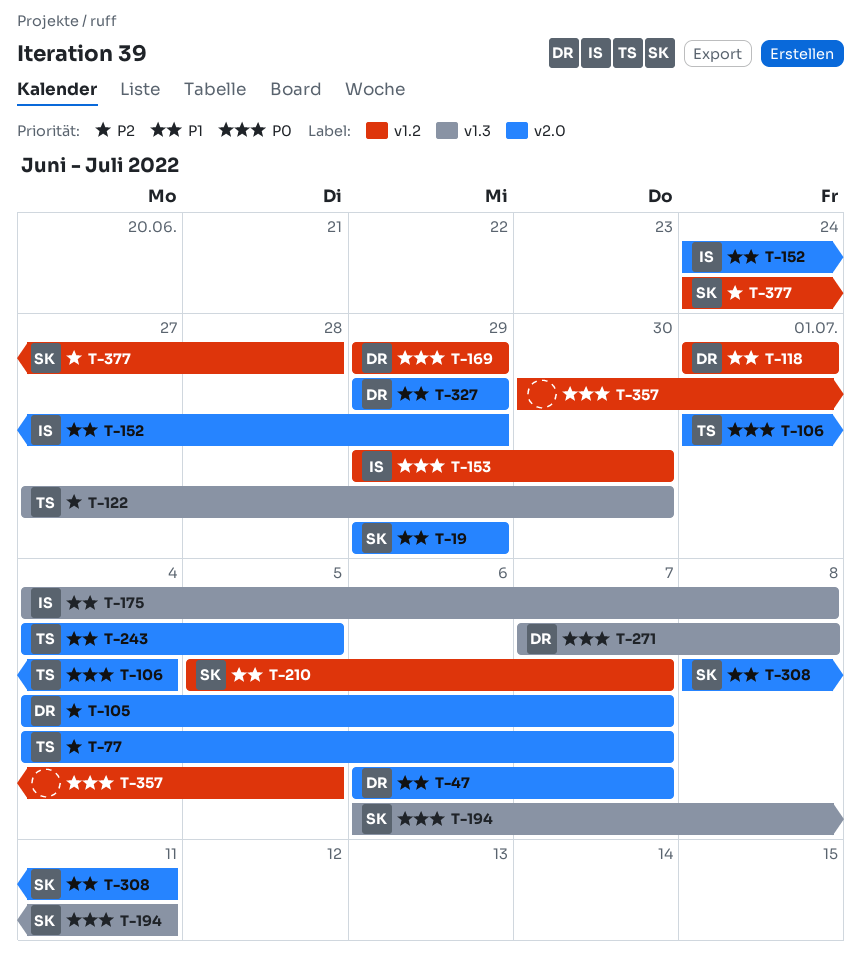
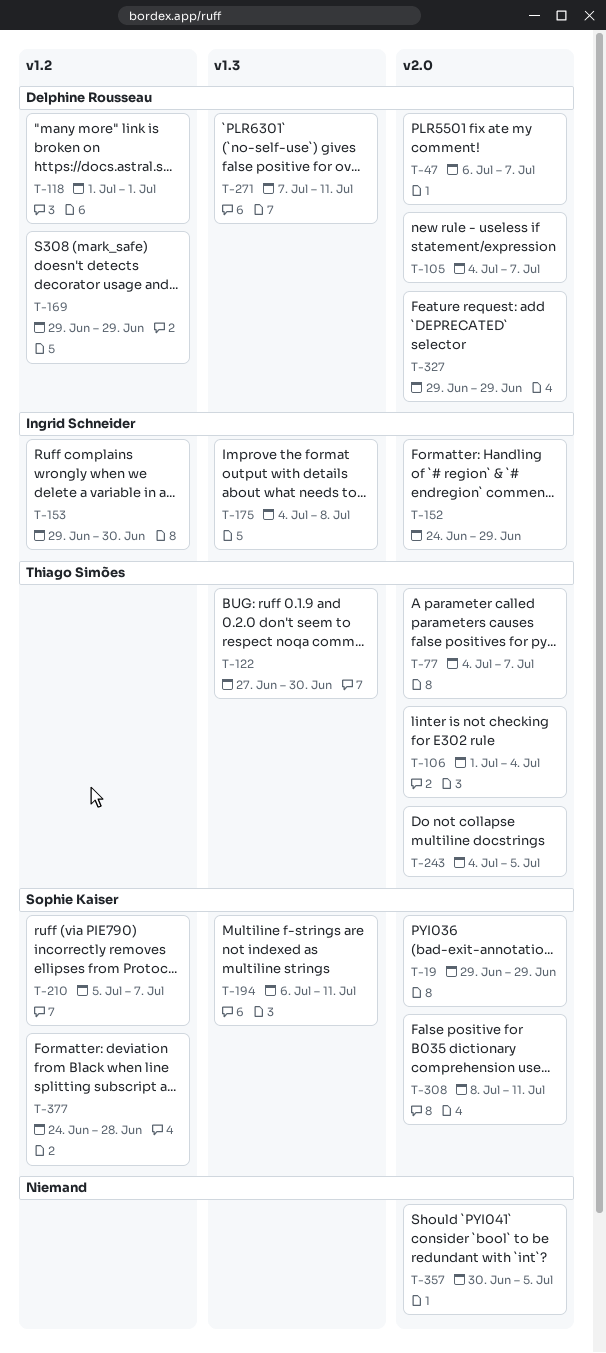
T-271, due: Jul 8 -> Jul 11
T-357, label: v1.2 -> v2.0

